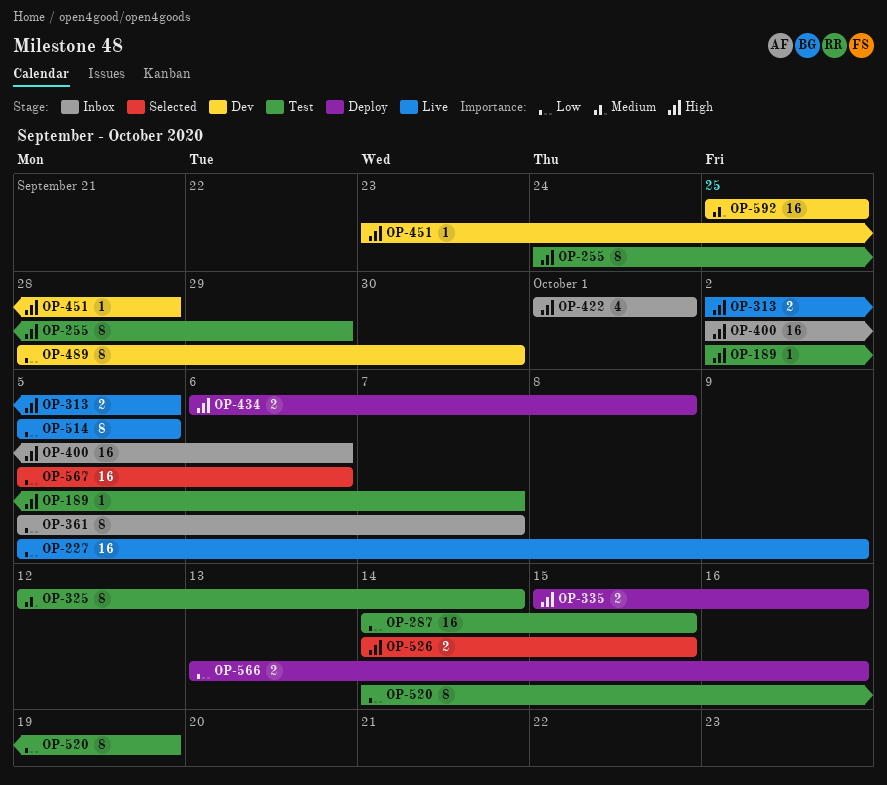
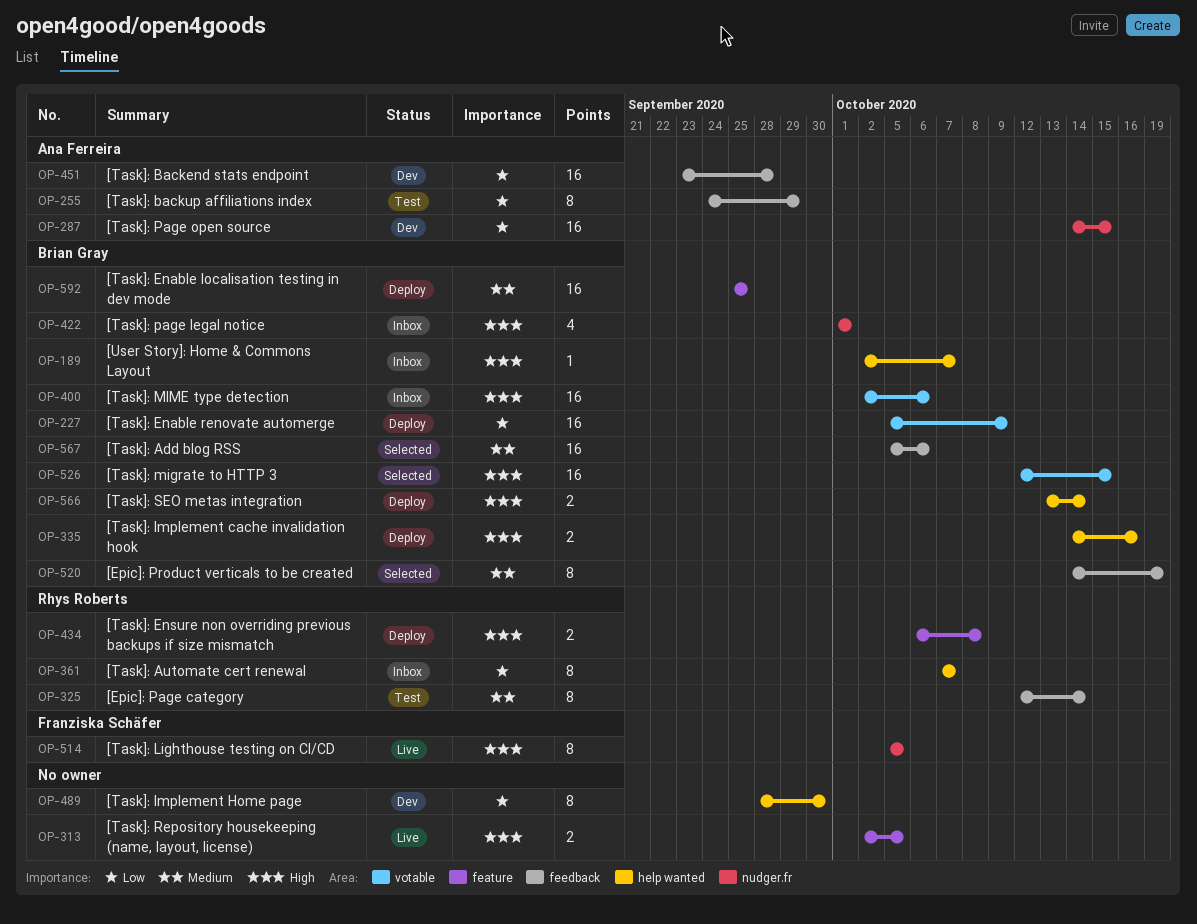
OP-189, status: Test -> Inbox
OP-227, status: Live -> Deploy
OP-255, priority: High -> Low
OP-287, status: Test -> Dev
OP-335, start: Oct 15 -> Oct 14
OP-361, start: Oct 5 -> Oct 7
OP-451, priority: High -> Low
OP-451, estimate: 1 -> 16
OP-514, priority: Low -> High
OP-520, status: Test -> Selected
OP-520, priority: Low -> Medium
OP-526, estimate: 2 -> 16
OP-526, start: Oct 14 -> Oct 12
OP-566, priority: Low -> High
OP-566, due: Oct 16 -> Oct 14
OP-567, priority: Low -> Medium
OP-592, status: Dev -> Deploy

